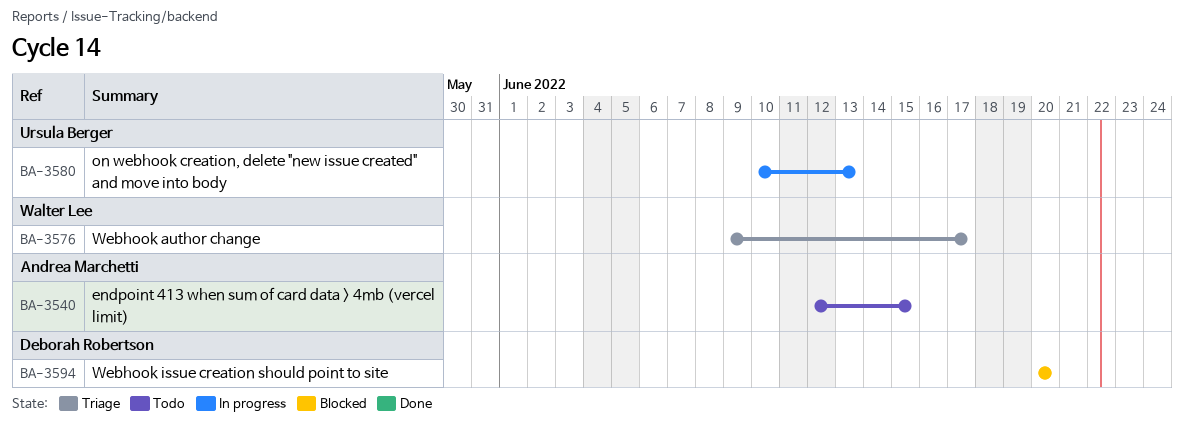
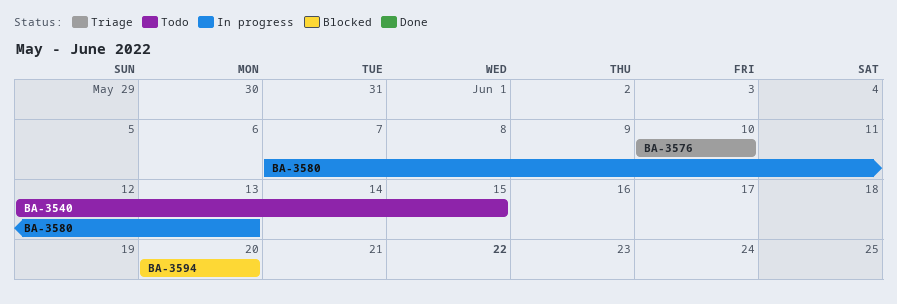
BA-3576, start: Jun 9 -> Jun 10
BA-3576, due: Jun 17 -> Jun 10
BA-3580, start: Jun 10 -> Jun 7

